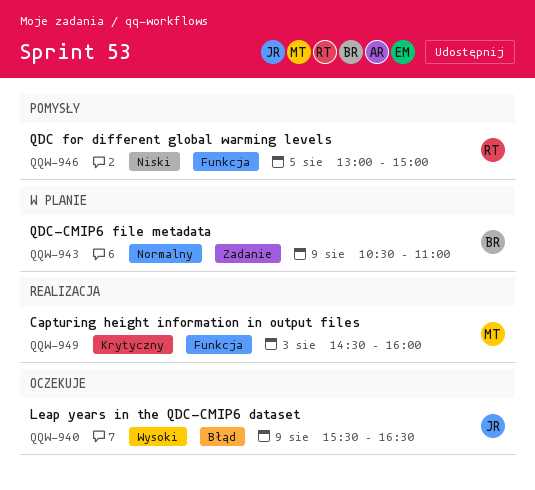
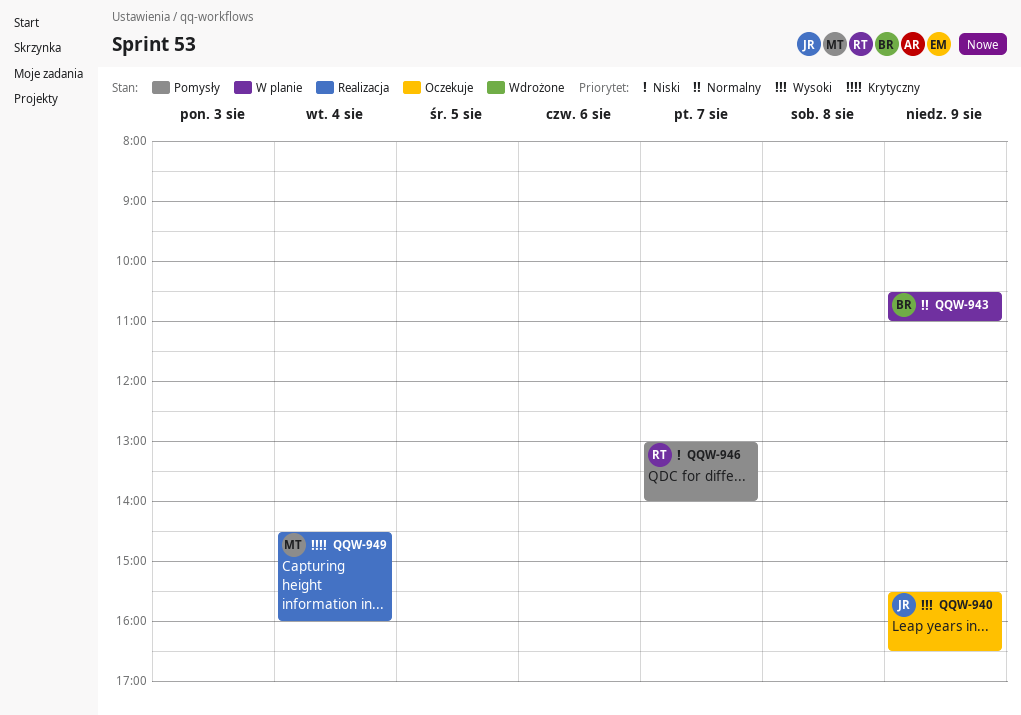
QQW-946, day: Aug 5 -> Aug 7
QQW-946, ends: 15:00 -> 14:00
QQW-949, day: Aug 3 -> Aug 4

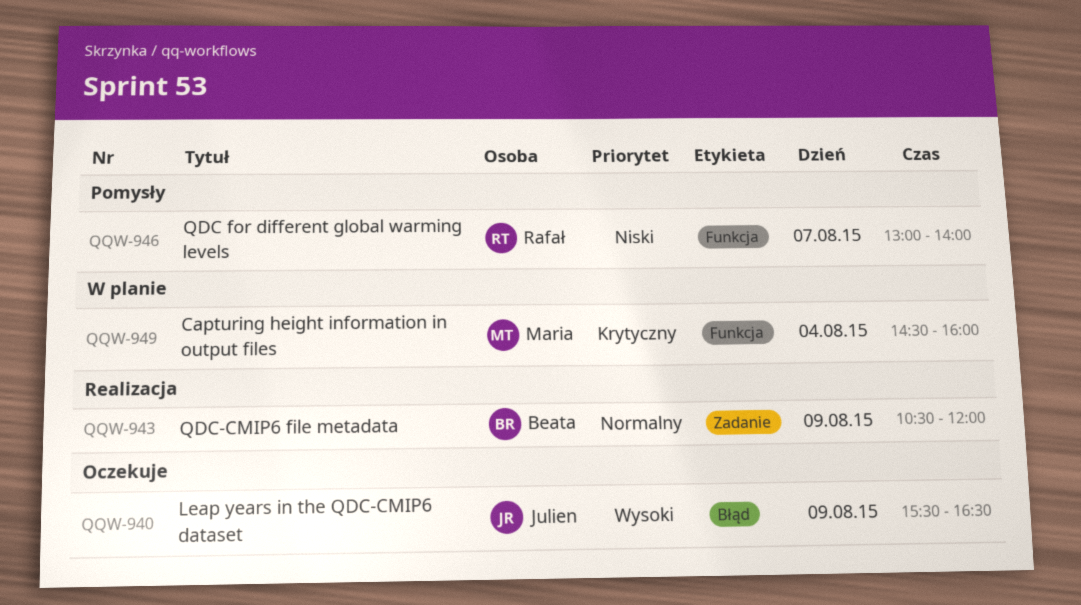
QQW-943, status: W planie -> Realizacja
QQW-943, ends: 11:00 -> 12:00
QQW-949, status: Realizacja -> W planie

